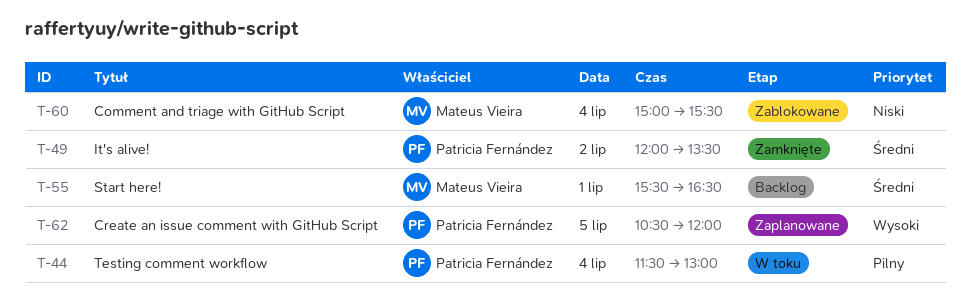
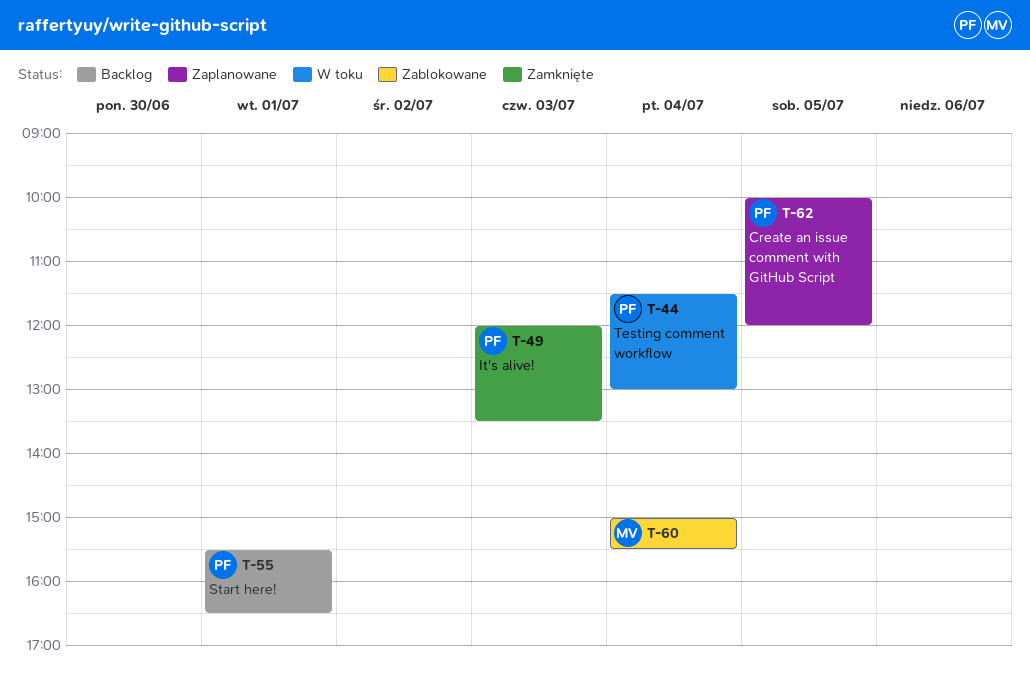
T-49, day: Jul 2 -> Jul 3
T-55, owner: Mateus Vieira -> Patricia Fernández
T-62, begins: 10:30 -> 10:00

